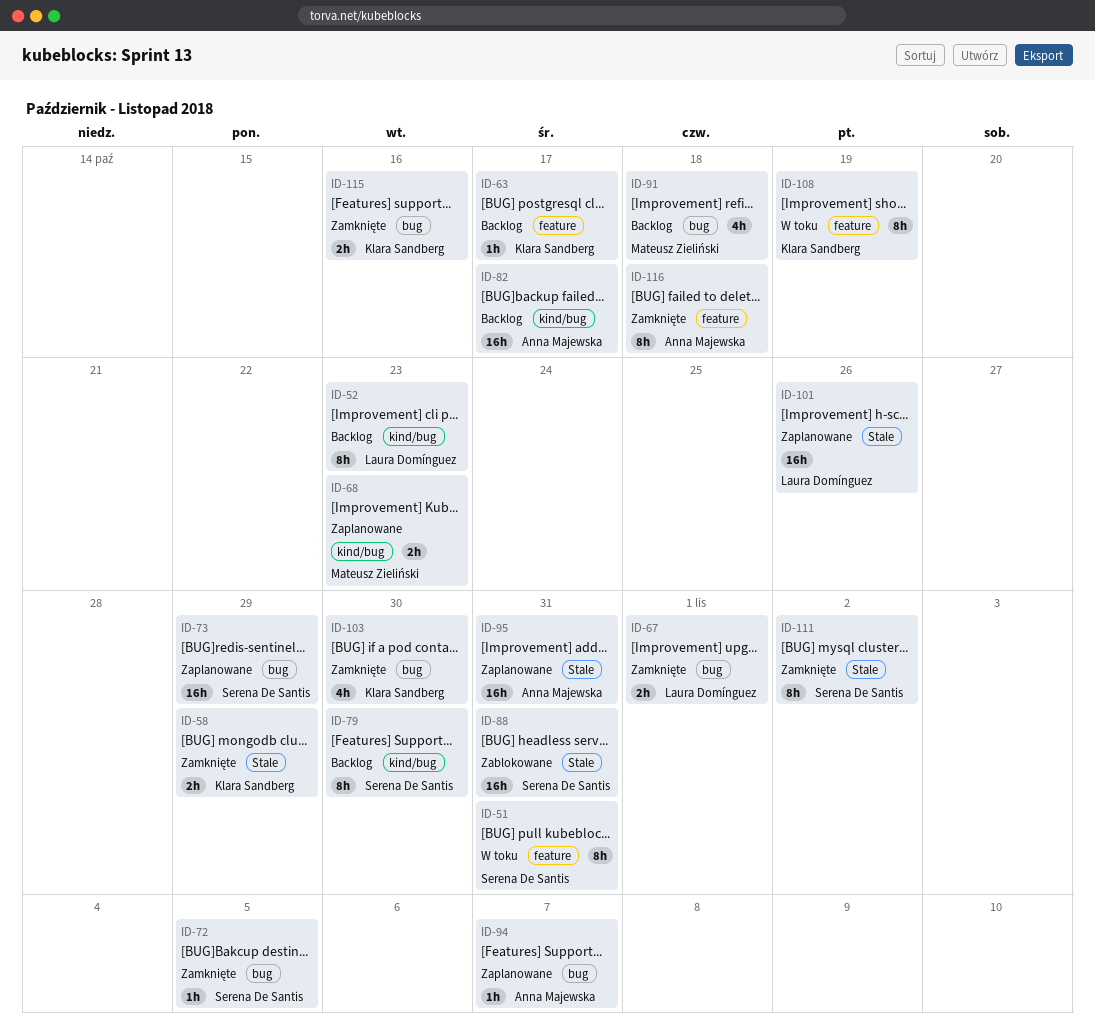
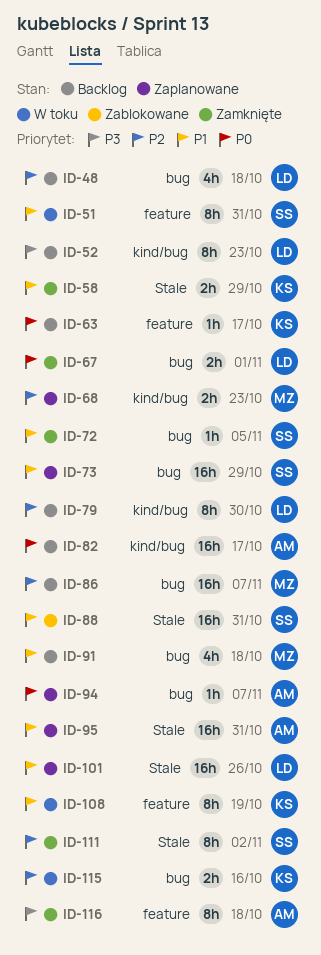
ID-48: none -> present
ID-79, owner: Serena De Santis -> Laura Domínguez
ID-86: none -> present
ID-103: present -> none
ID-115, status: Zamknięte -> W toku

